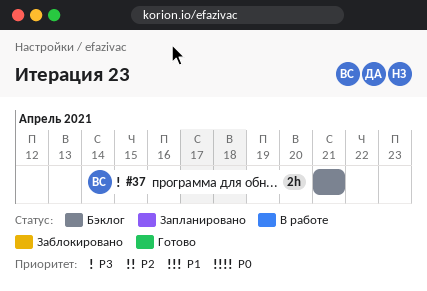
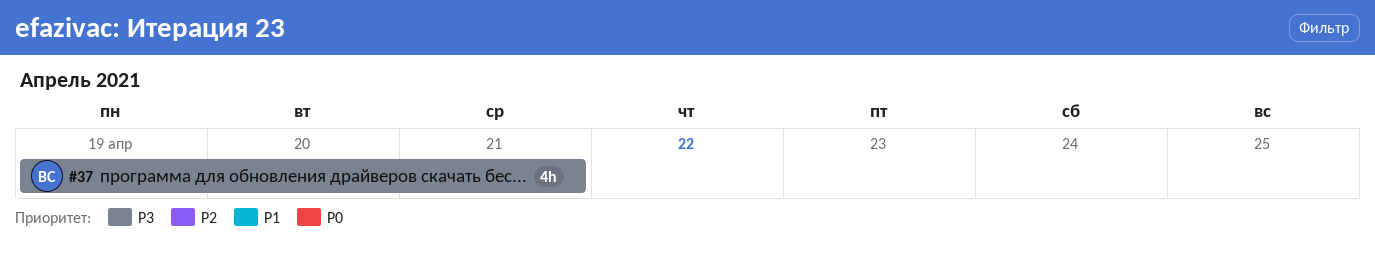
#37, estimate: 2h -> 4h
#37, start: Apr 21 -> Apr 19

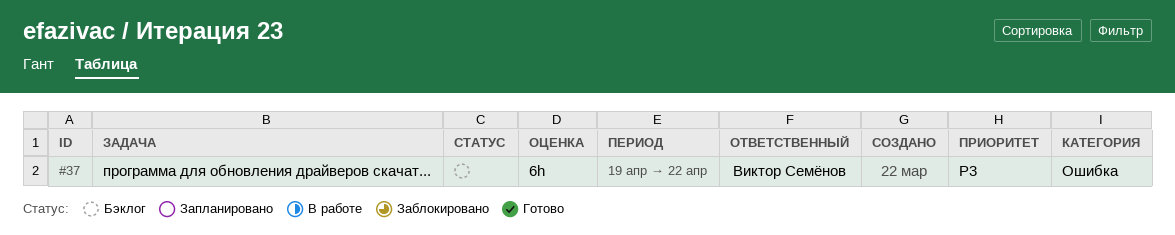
#37, estimate: 4h -> 6h
#37, due: Apr 21 -> Apr 22

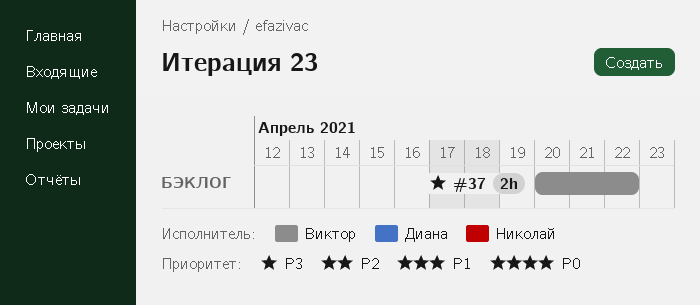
#37, estimate: 6h -> 2h
#37, start: Apr 19 -> Apr 20

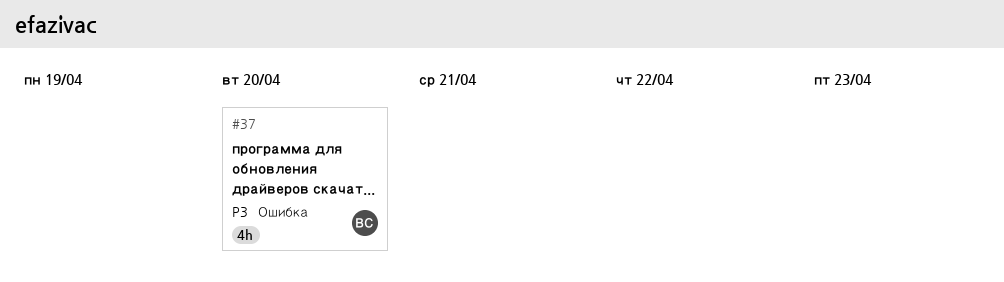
#37, estimate: 2h -> 4h
#37, due: Apr 22 -> Apr 20

